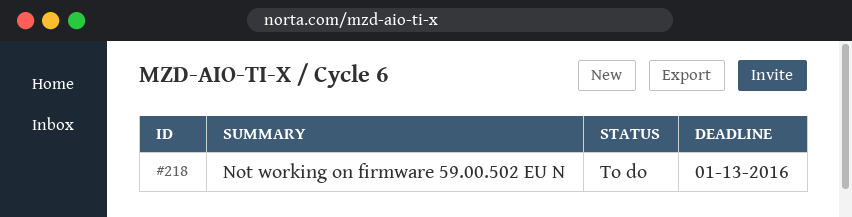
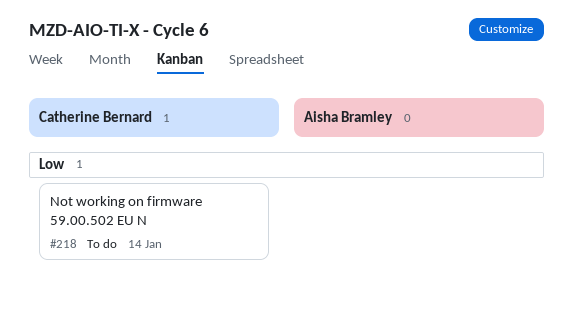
#218, due: Jan 13 -> Jan 14

